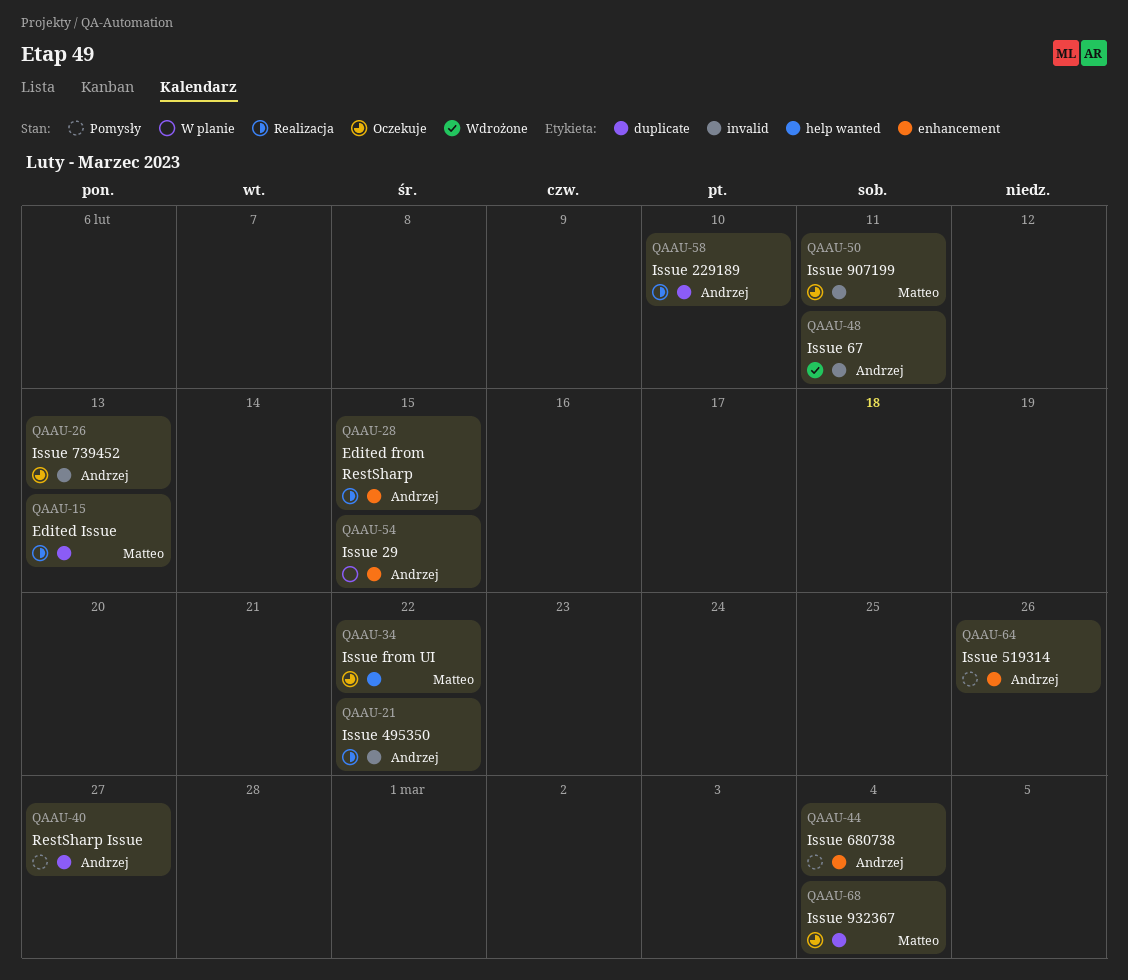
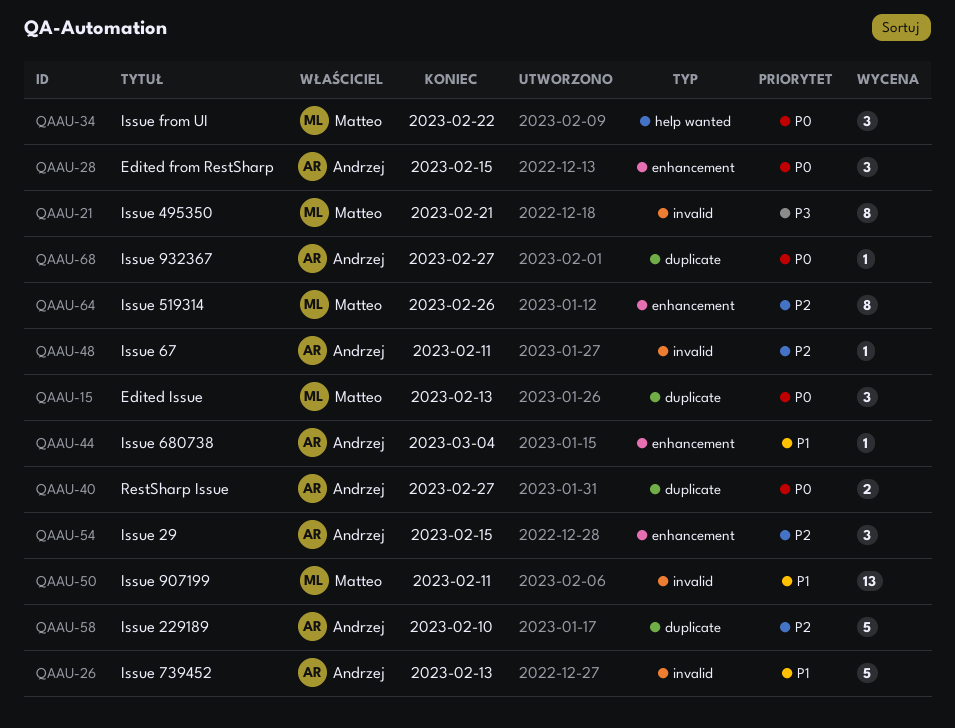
QAAU-21, owner: Andrzej -> Matteo
QAAU-21, due: Feb 22 -> Feb 21
QAAU-64, owner: Andrzej -> Matteo
QAAU-68, owner: Matteo -> Andrzej
QAAU-68, due: Mar 4 -> Feb 27

